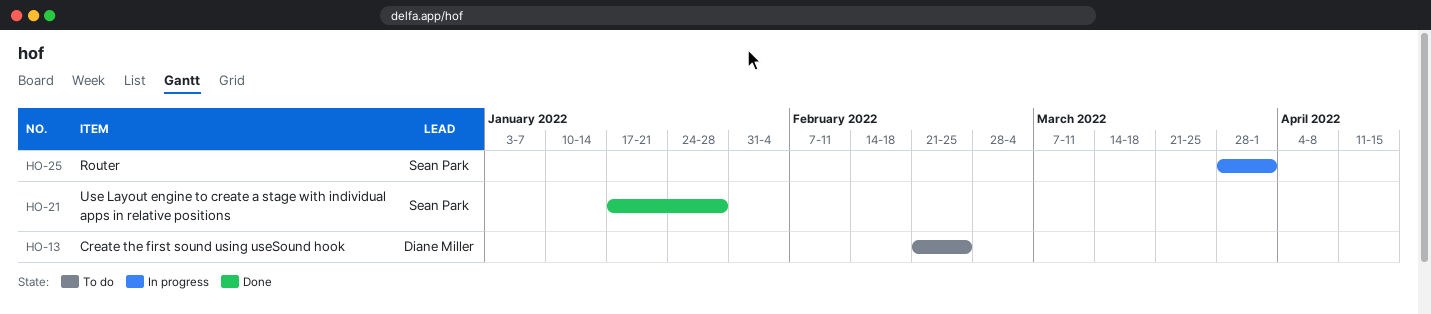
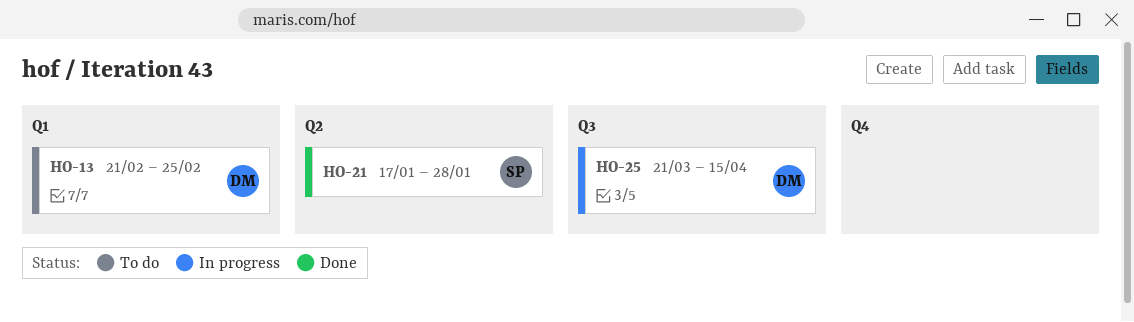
HO-25, owner: Sean Park -> Diane Miller
HO-25, start: Mar 28 -> Mar 21
HO-25, due: Apr 1 -> Apr 15

